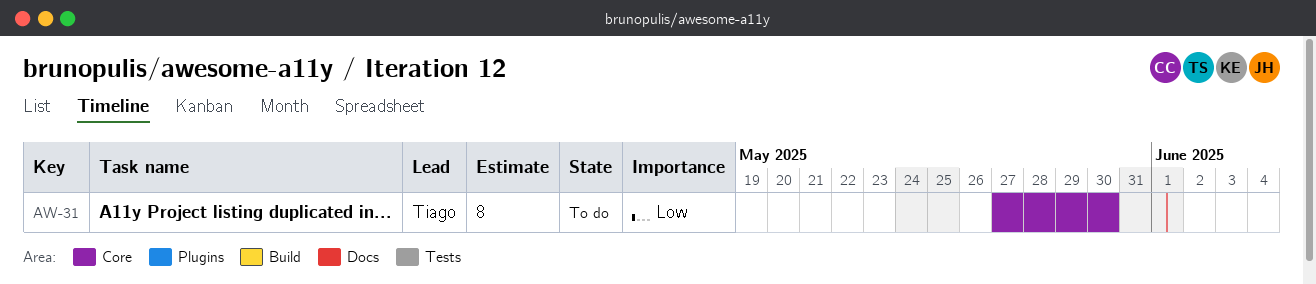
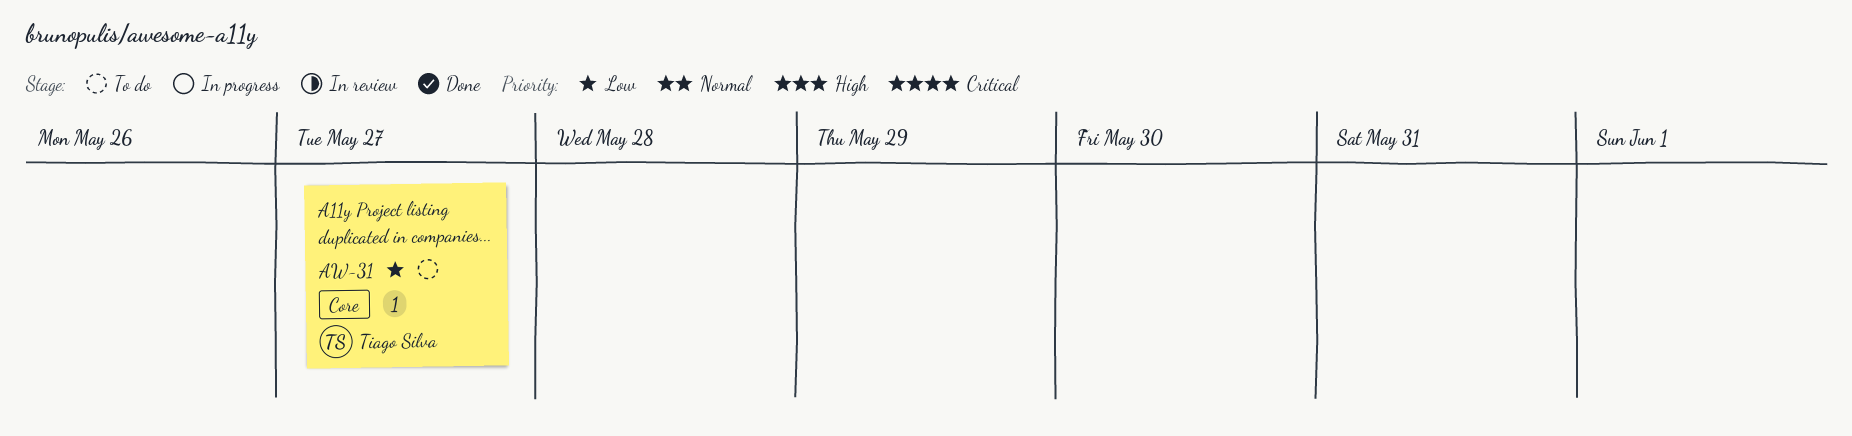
AW-31, estimate: 8 -> 1
AW-31, due: May 30 -> May 27

